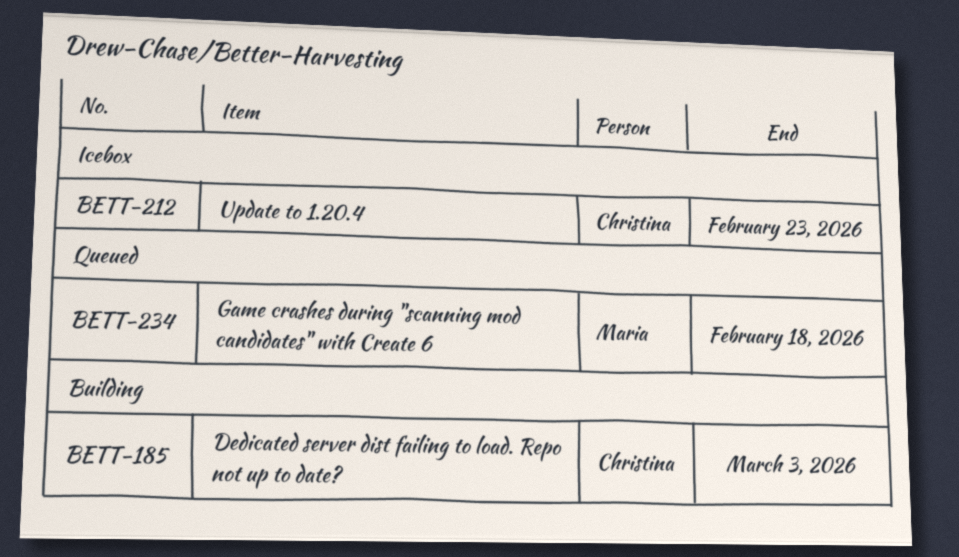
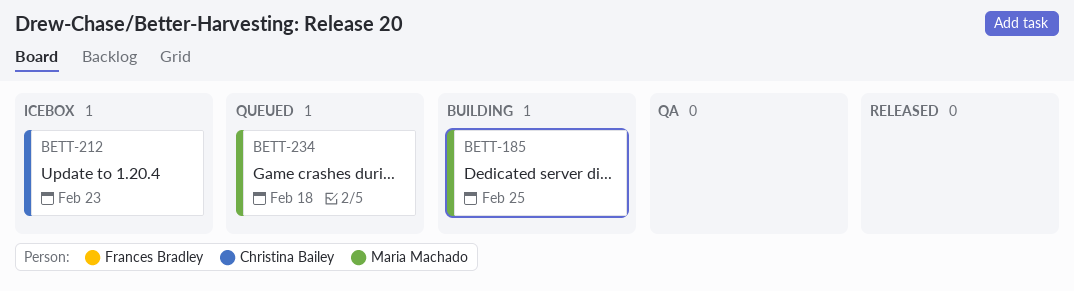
BETT-185, owner: Christina Bailey -> Maria Machado
BETT-185, due: Mar 3 -> Feb 25

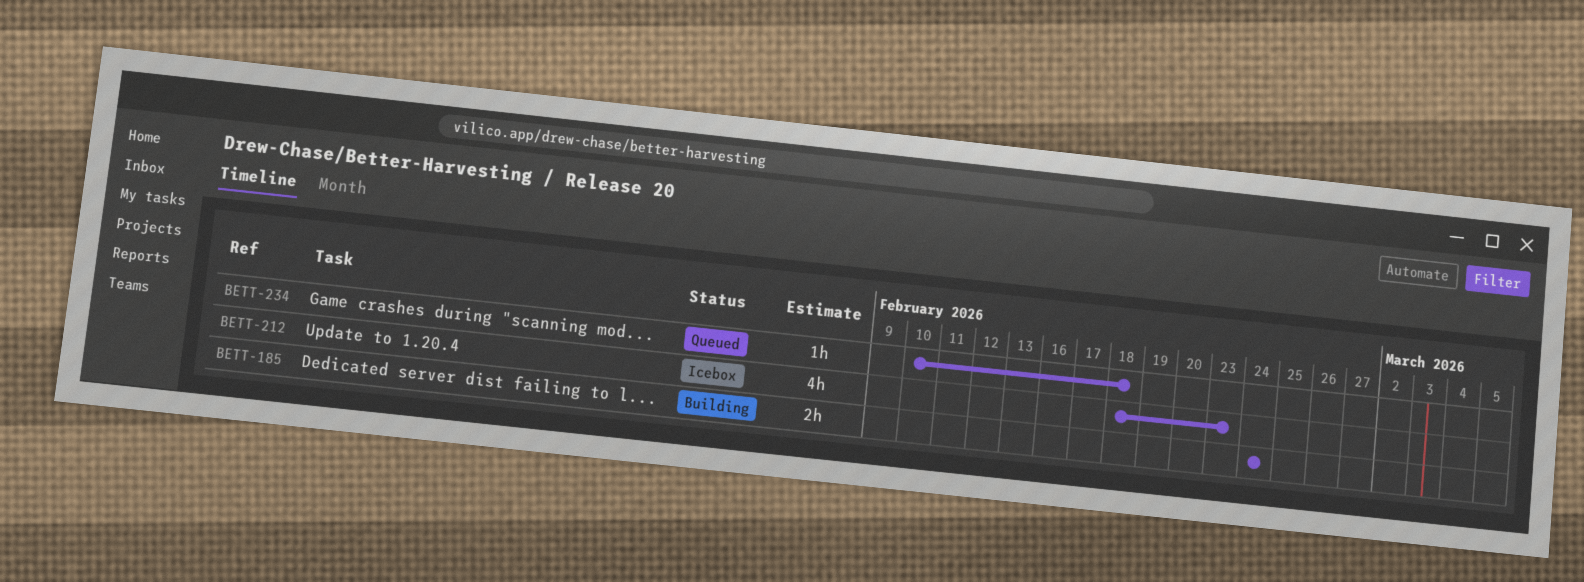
BETT-185, due: Feb 25 -> Feb 24

